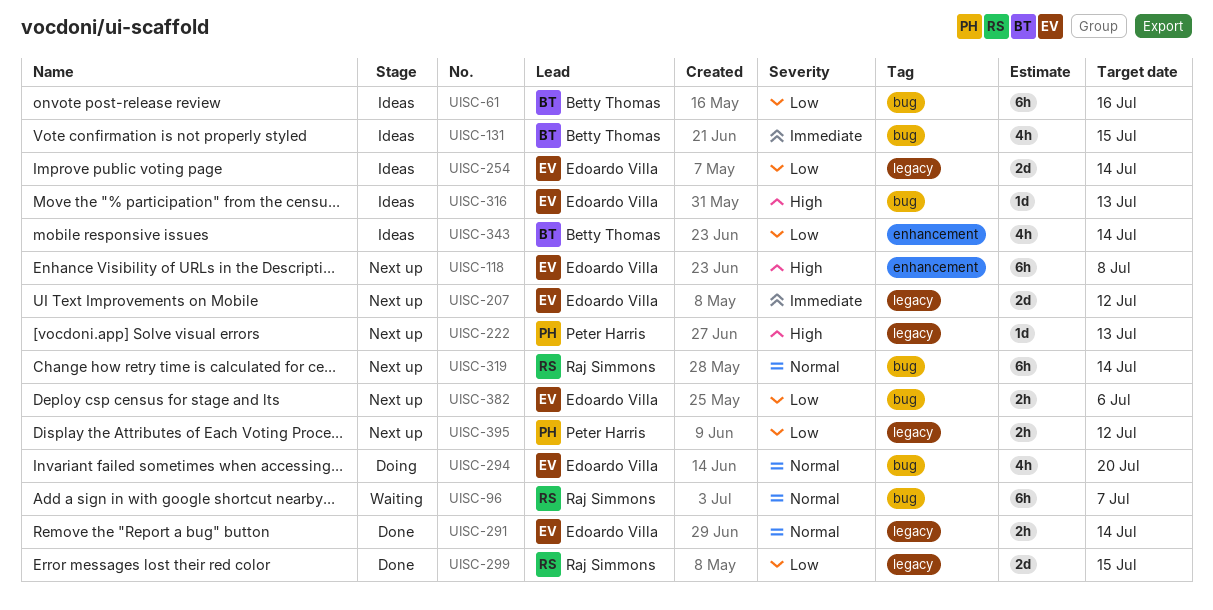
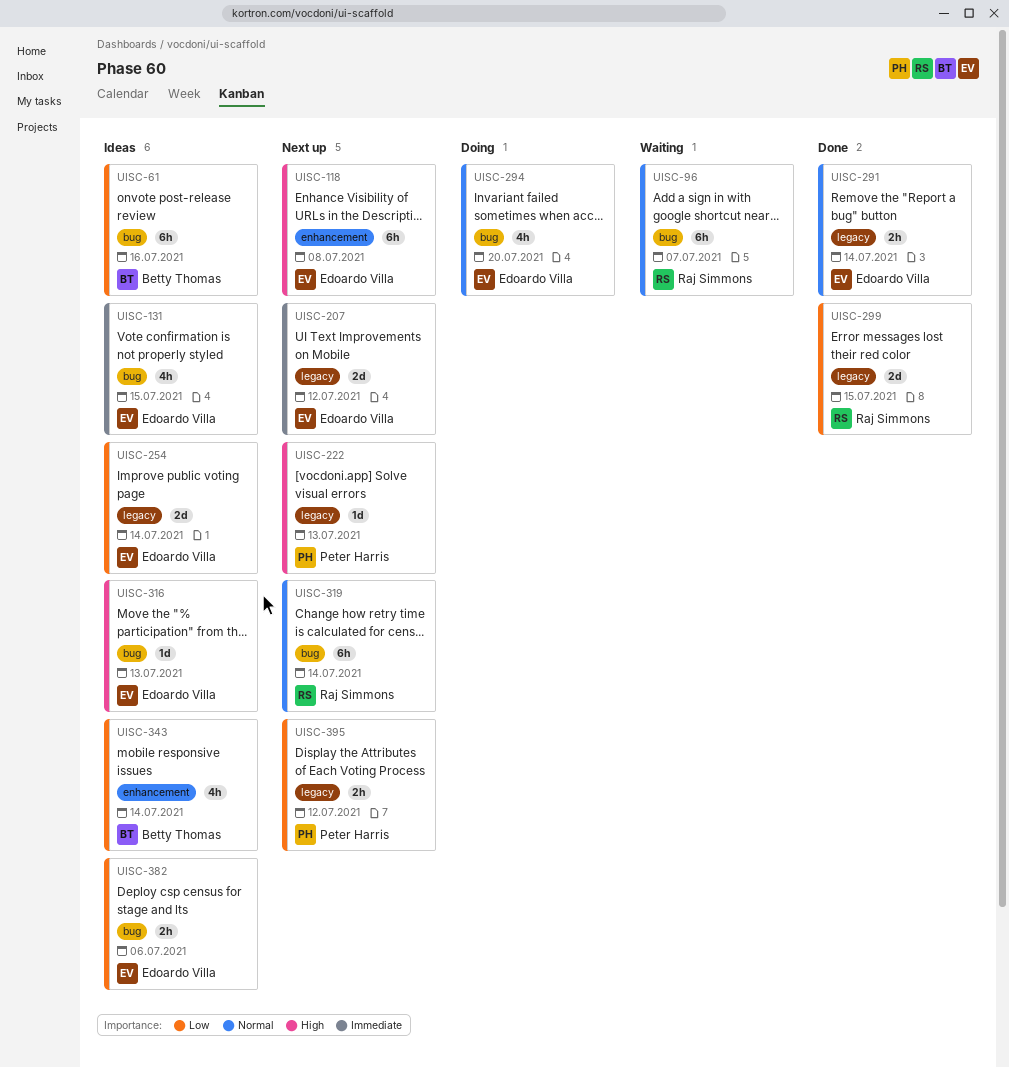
UISC-131, owner: Betty Thomas -> Edoardo Villa
UISC-382, status: Next up -> Ideas

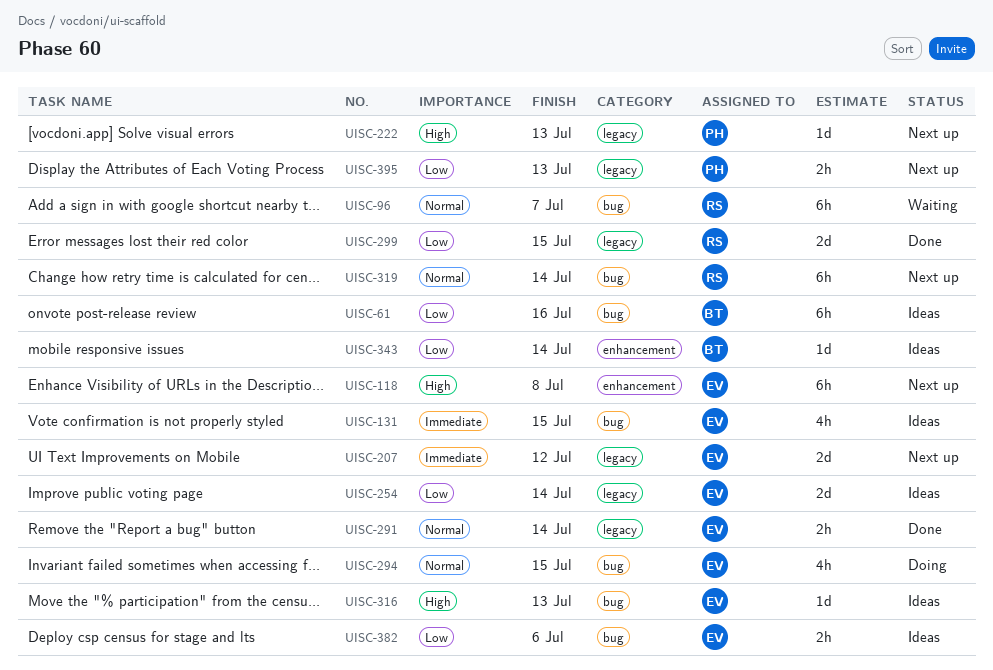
UISC-294, due: Jul 20 -> Jul 15
UISC-343, estimate: 4h -> 1d
UISC-395, due: Jul 12 -> Jul 13

